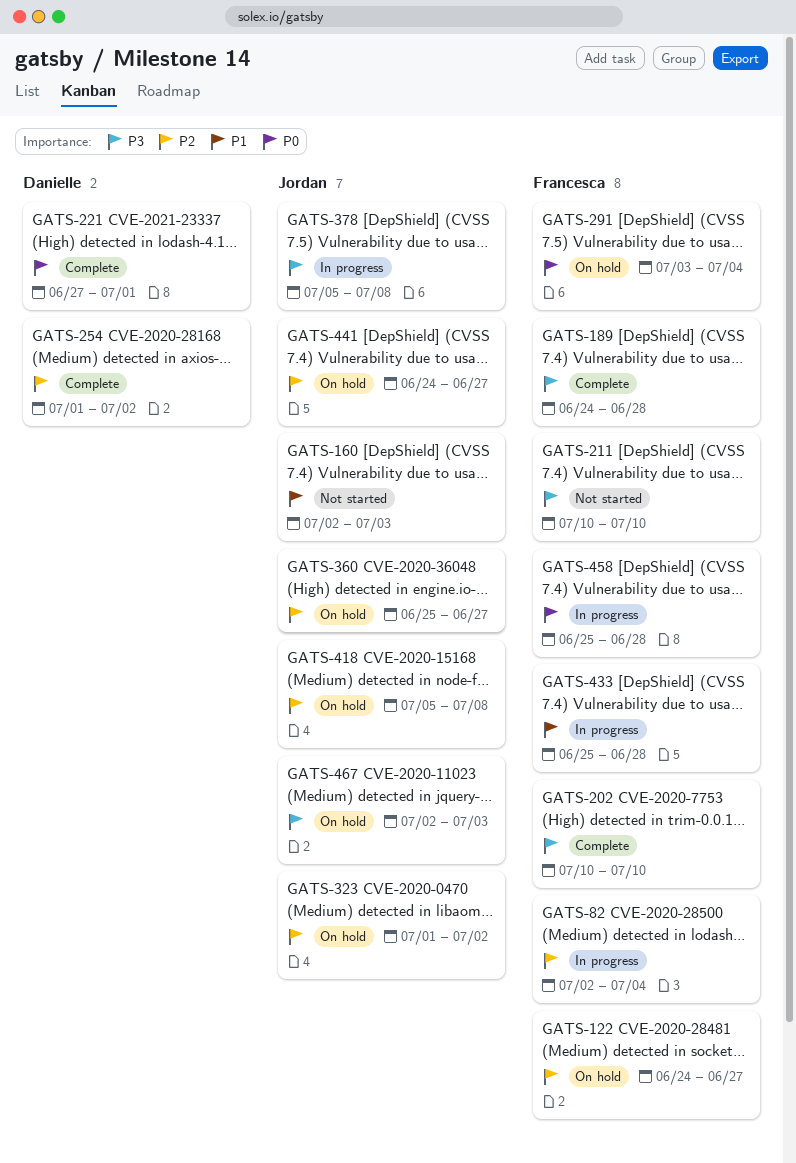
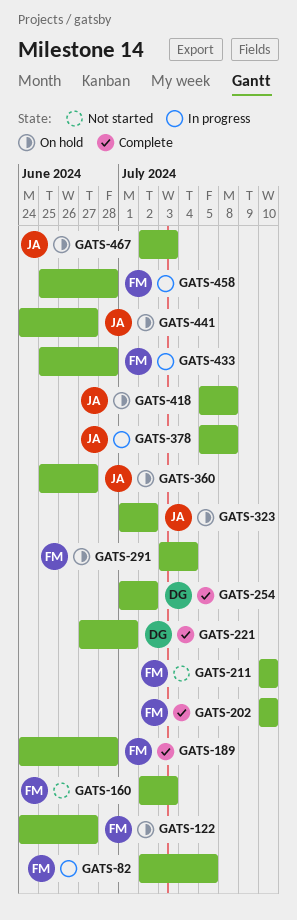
GATS-82, due: Jul 4 -> Jul 5
GATS-160, owner: Jordan -> Francesca

